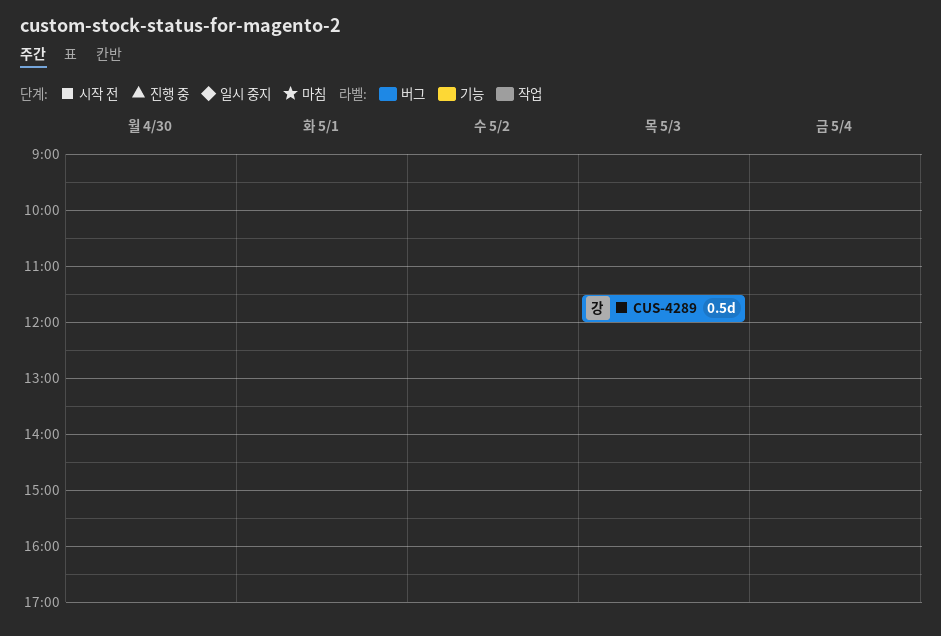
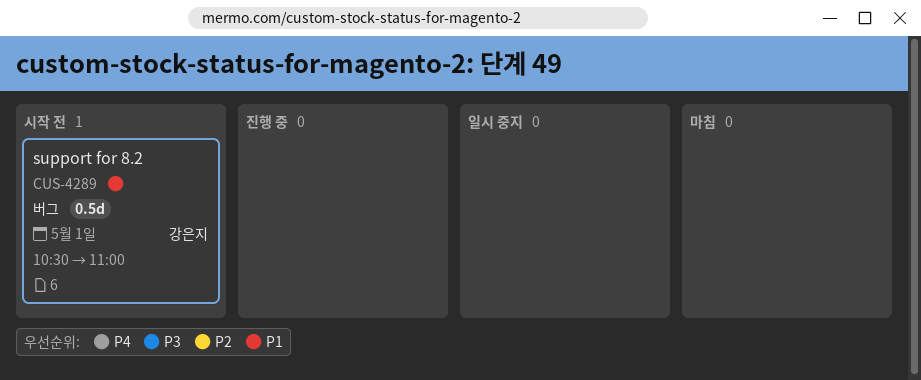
CUS-4289, day: May 3 -> May 1
CUS-4289, begins: 11:30 -> 10:30
CUS-4289, ends: 12:00 -> 11:00

